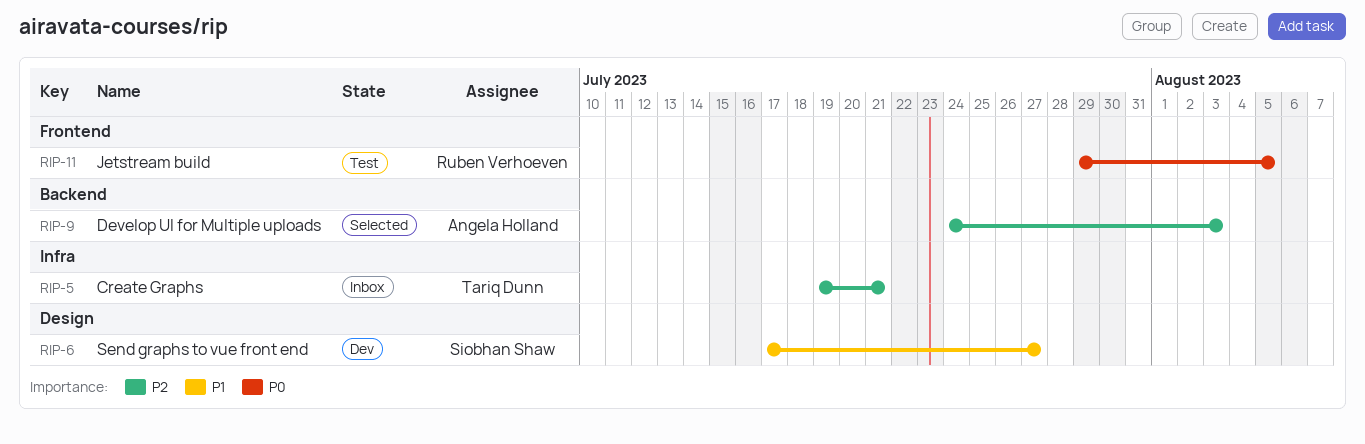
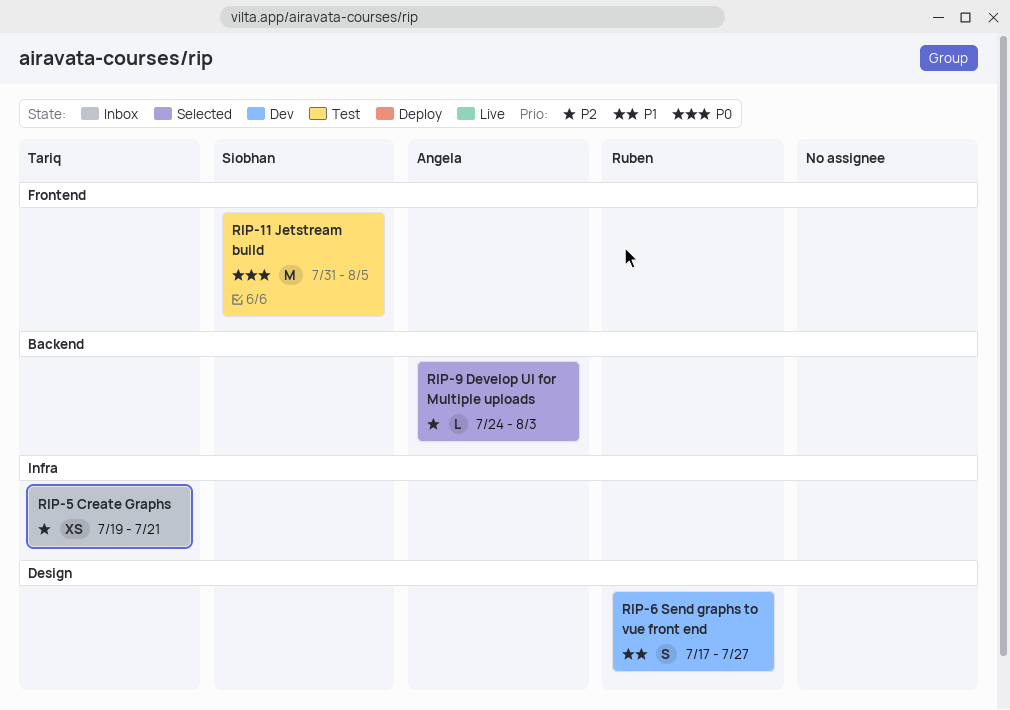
RIP-6, owner: Siobhan Shaw -> Ruben Verhoeven
RIP-11, owner: Ruben Verhoeven -> Siobhan Shaw
RIP-11, start: Jul 29 -> Jul 31

